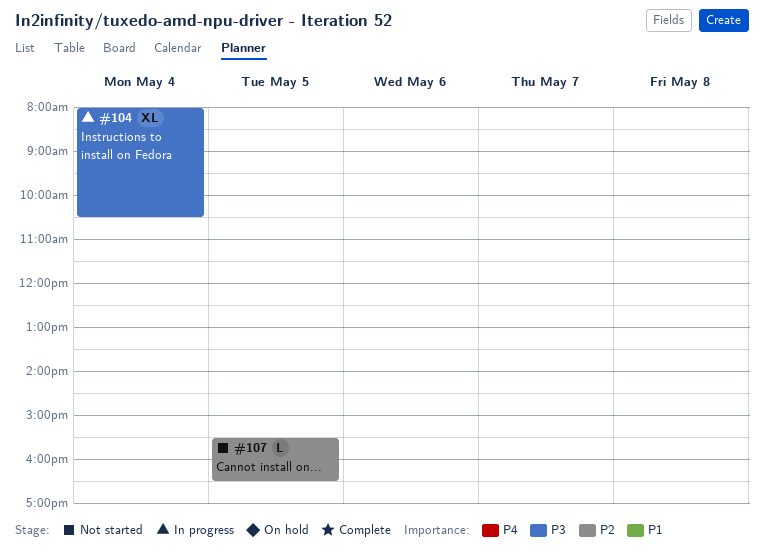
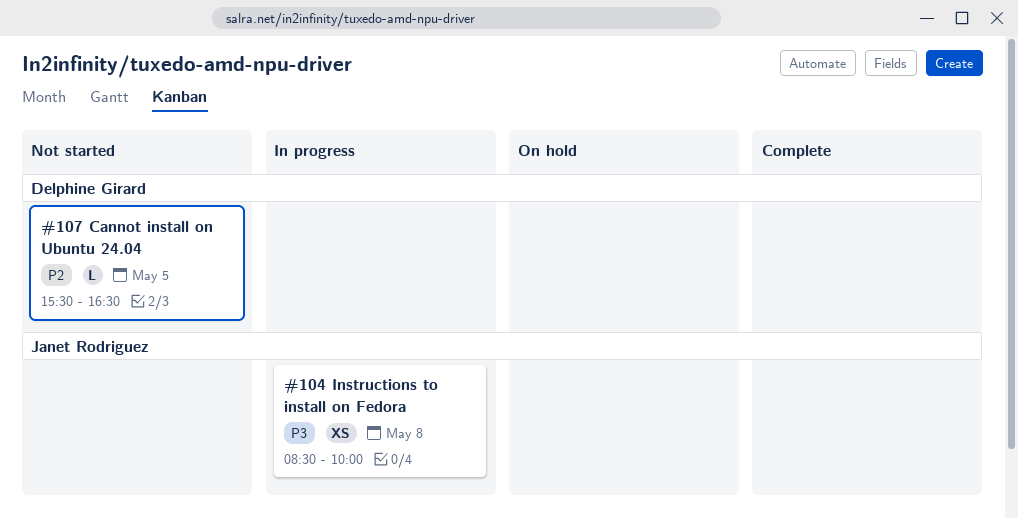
#104, estimate: XL -> XS
#104, day: May 4 -> May 8
#104, begins: 08:00 -> 08:30
#104, ends: 10:30 -> 10:00

